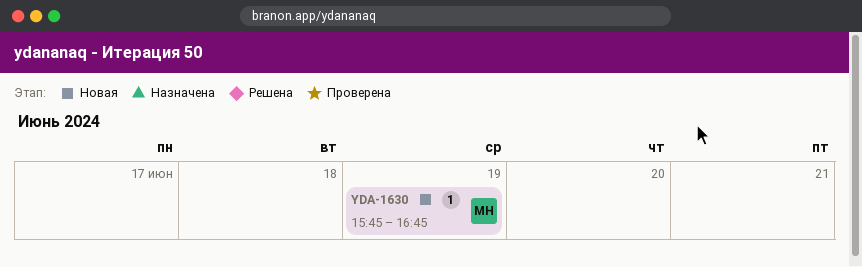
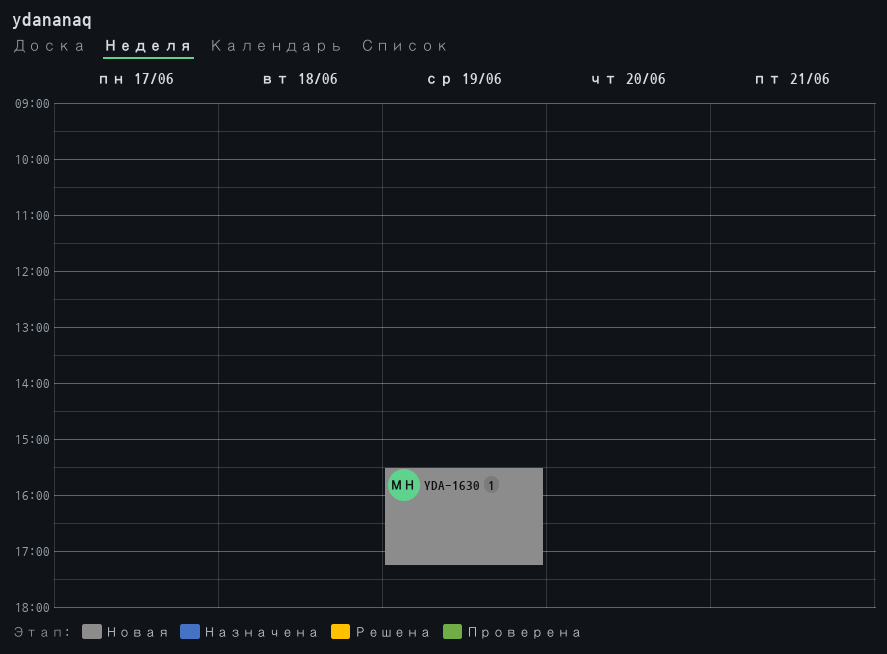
YDA-1630, begins: 15:45 -> 15:30
YDA-1630, ends: 16:45 -> 17:15

